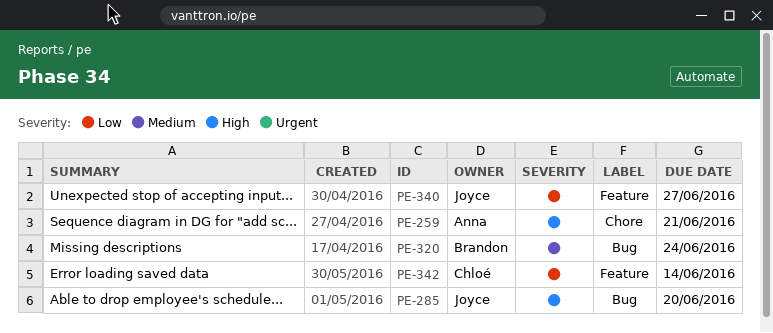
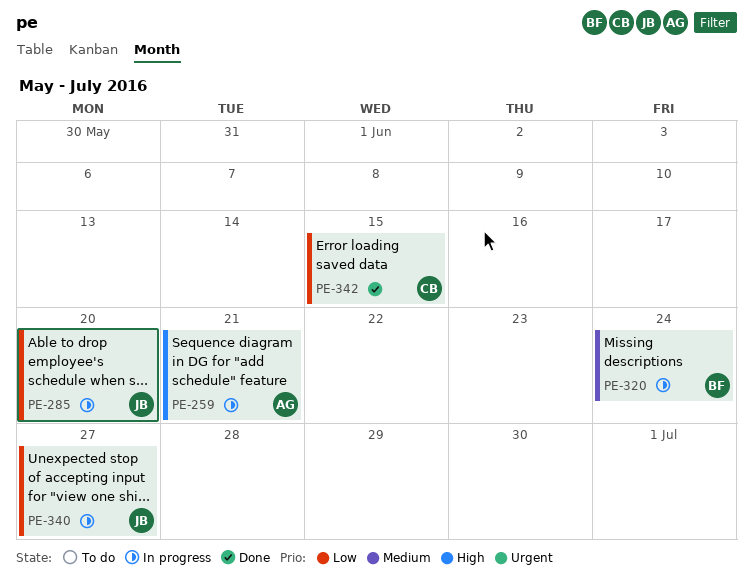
PE-285, priority: High -> Low
PE-342, due: Jun 14 -> Jun 15

